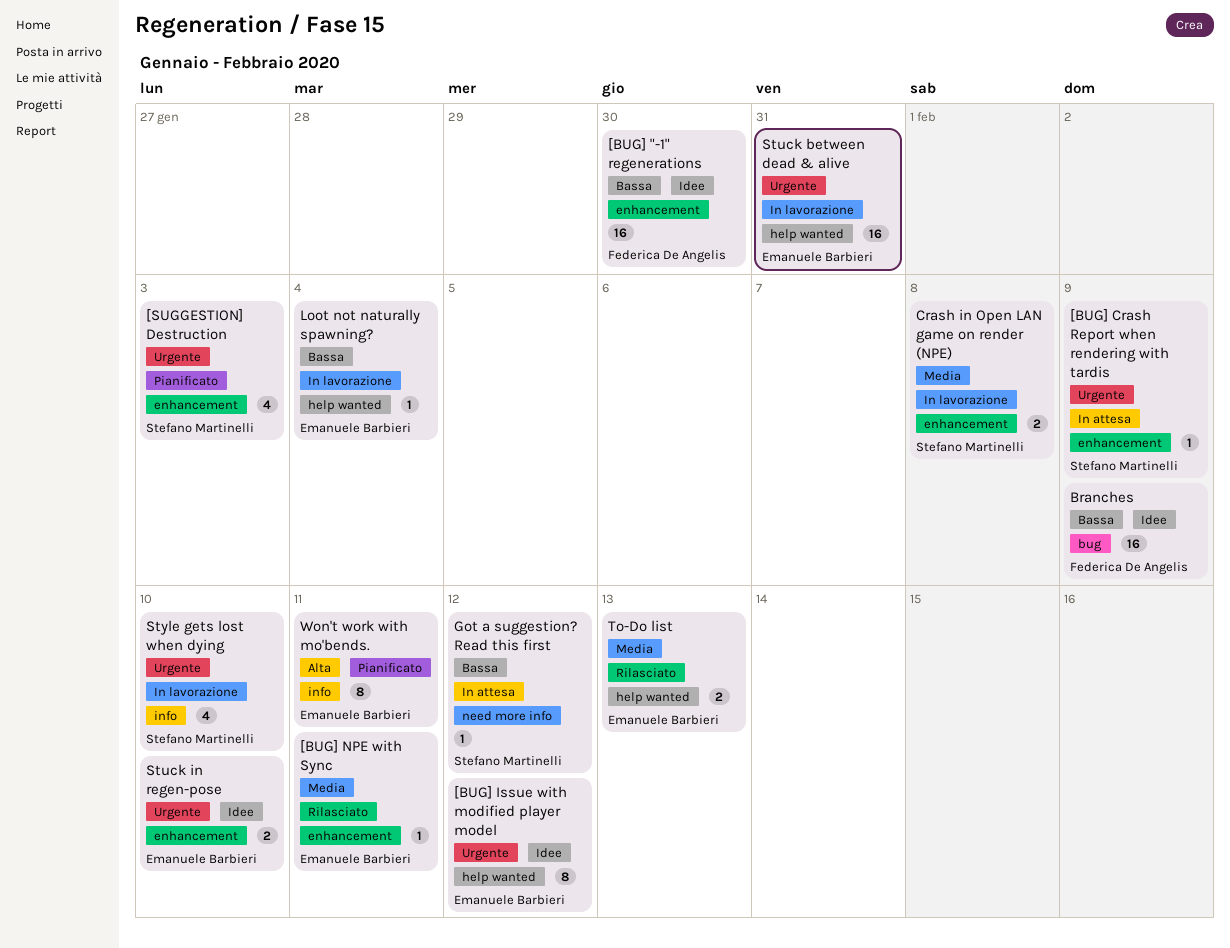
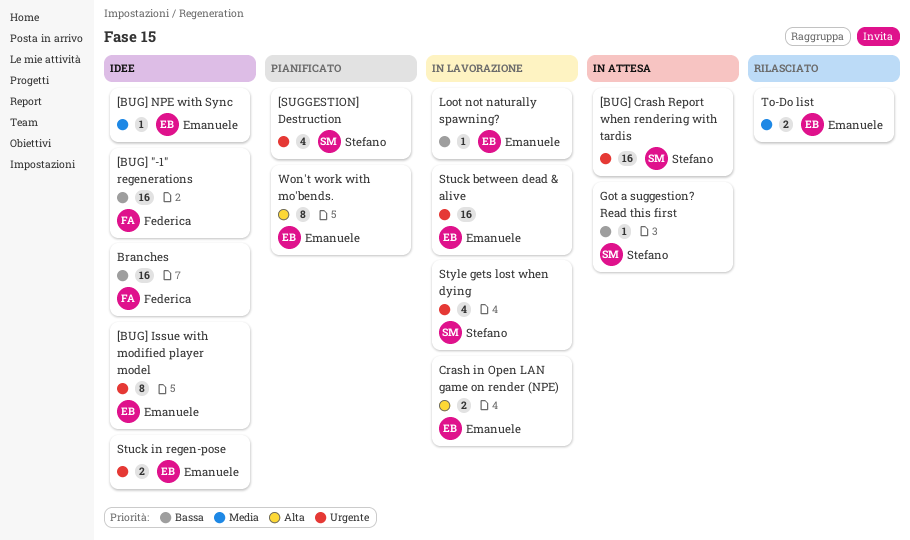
[BUG] Crash Report when rendering with tardis, estimate: 1 -> 16
[BUG] NPE with Sync, status: Rilasciato -> Idee
Crash in Open LAN game on render (NPE), owner: Stefano Martinelli -> Emanuele Barbieri
Crash in Open LAN game on render (NPE), priority: Media -> Alta

